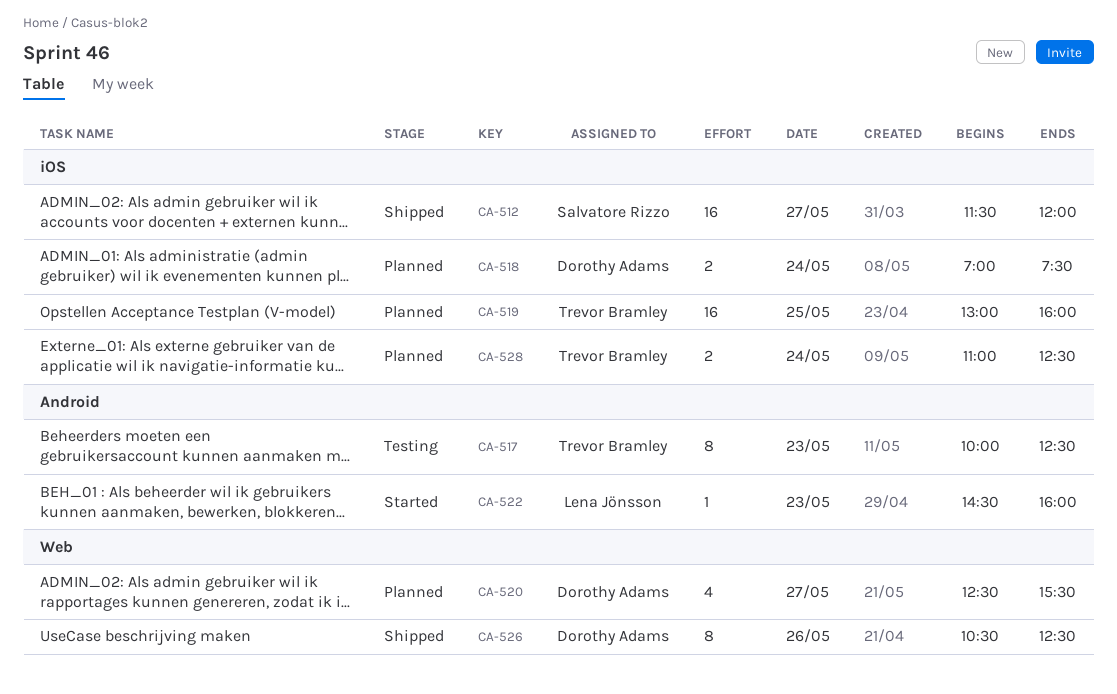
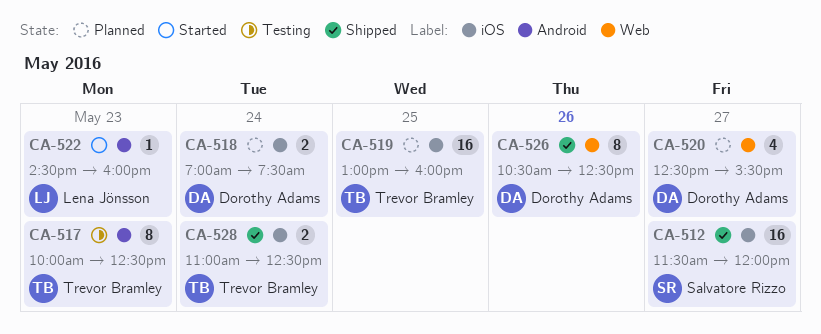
CA-528, status: Planned -> Shipped

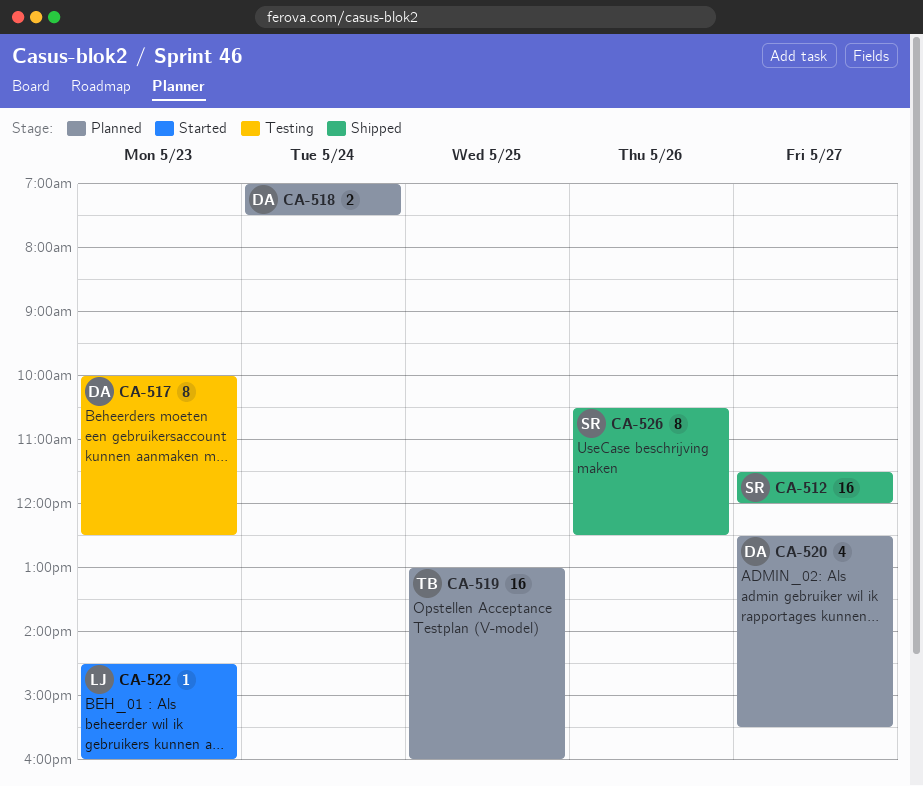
CA-517, owner: Trevor Bramley -> Dorothy Adams
CA-526, owner: Dorothy Adams -> Salvatore Rizzo
CA-528: present -> none

